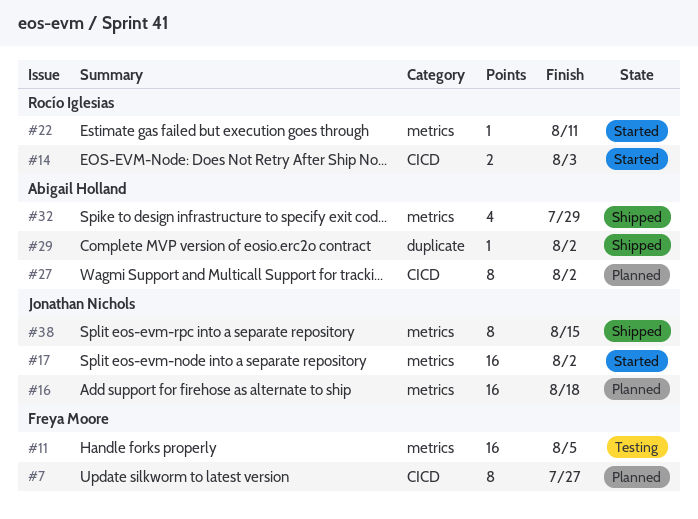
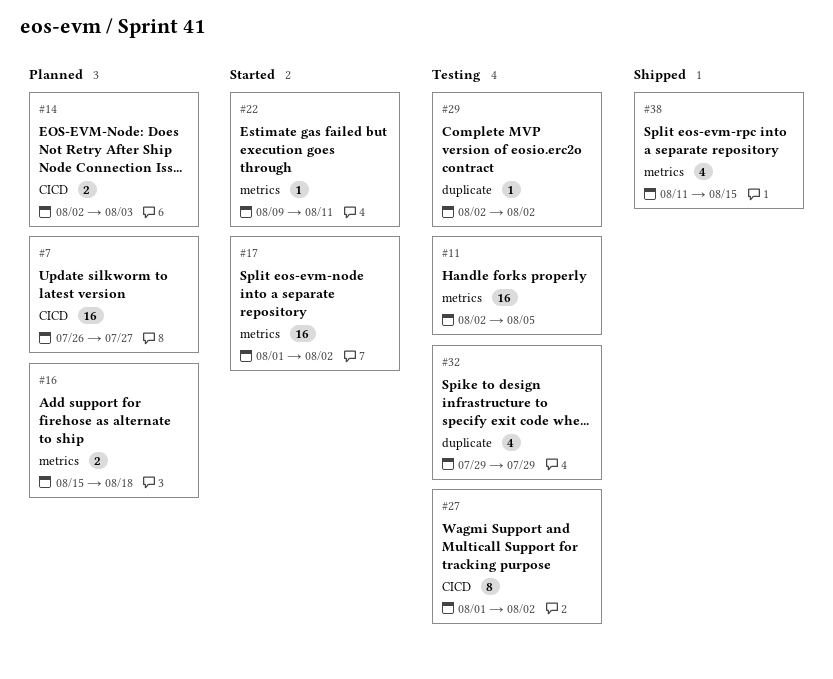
#7, estimate: 8 -> 16
#14, status: Started -> Planned
#16, estimate: 16 -> 2
#27, status: Planned -> Testing
#29, status: Shipped -> Testing
#32, status: Shipped -> Testing
#32, label: metrics -> duplicate
#38, estimate: 8 -> 4

